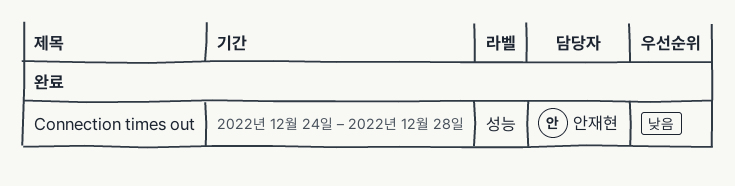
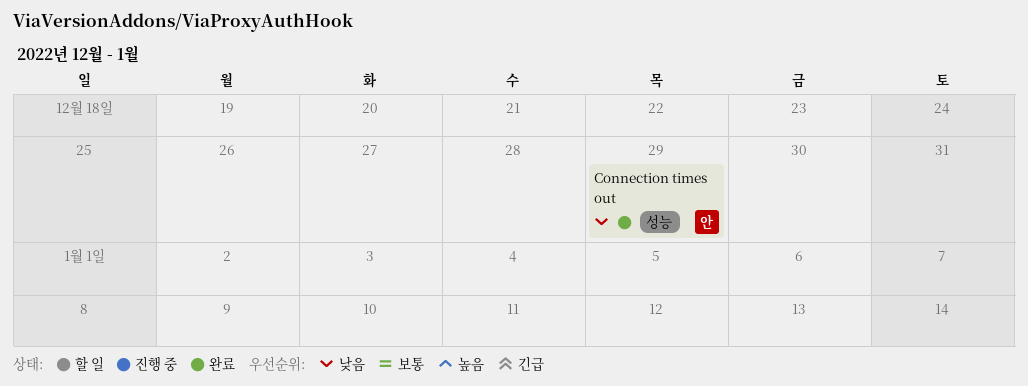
Connection times out, due: Dec 28 -> Dec 29

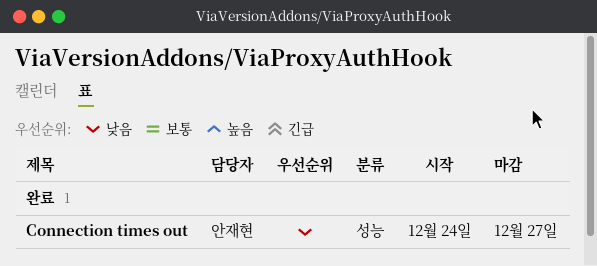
Connection times out, due: Dec 29 -> Dec 27

